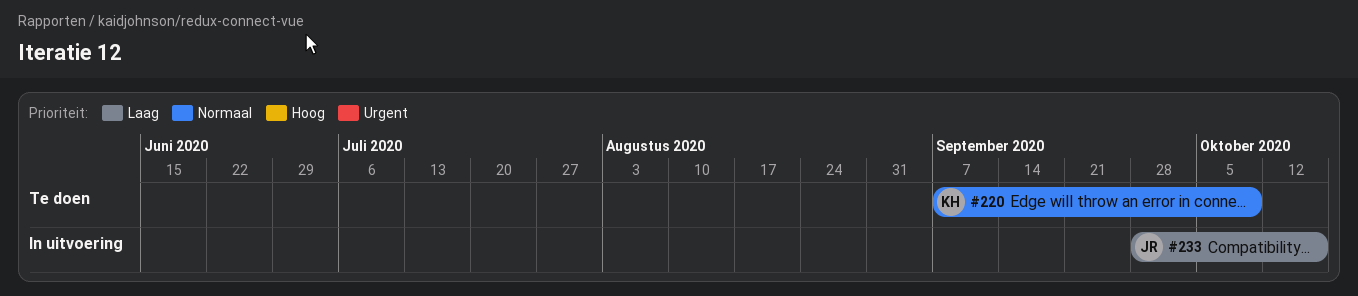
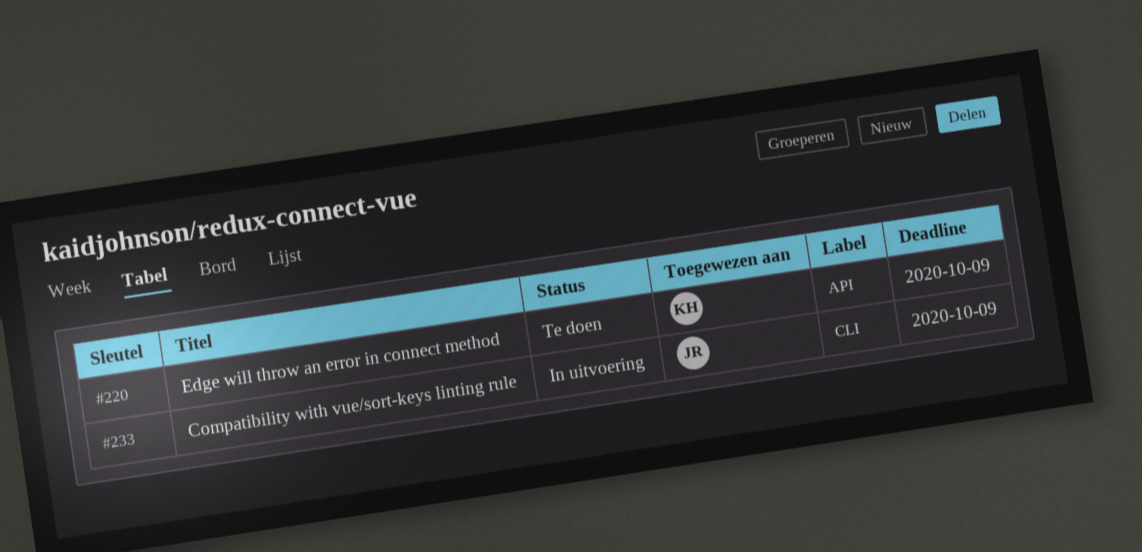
#233, due: Oct 16 -> Oct 9

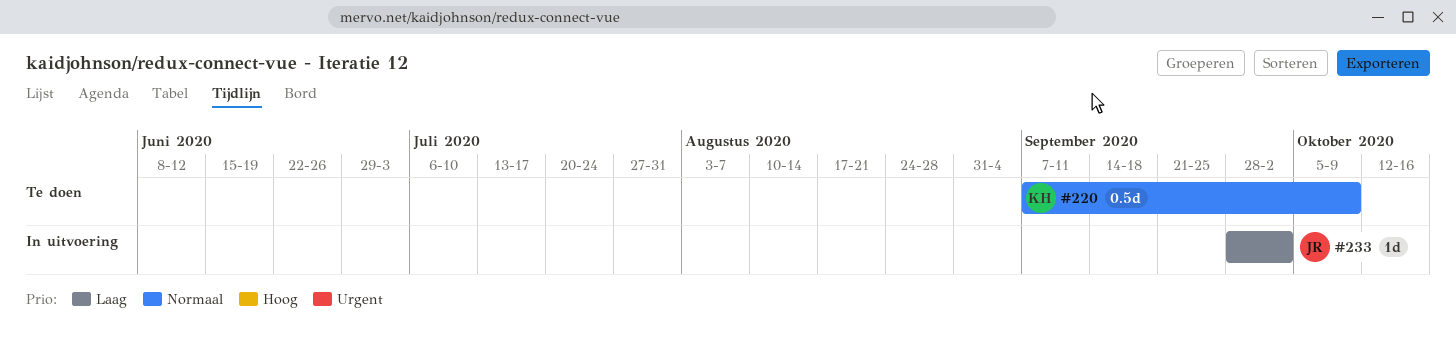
#233, due: Oct 9 -> Oct 2

